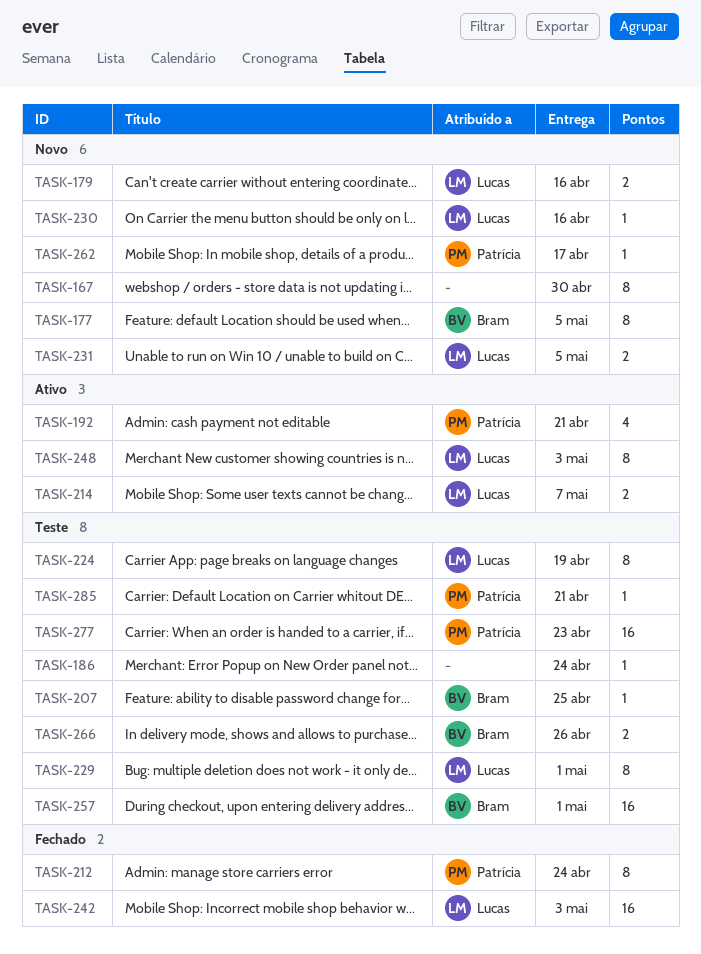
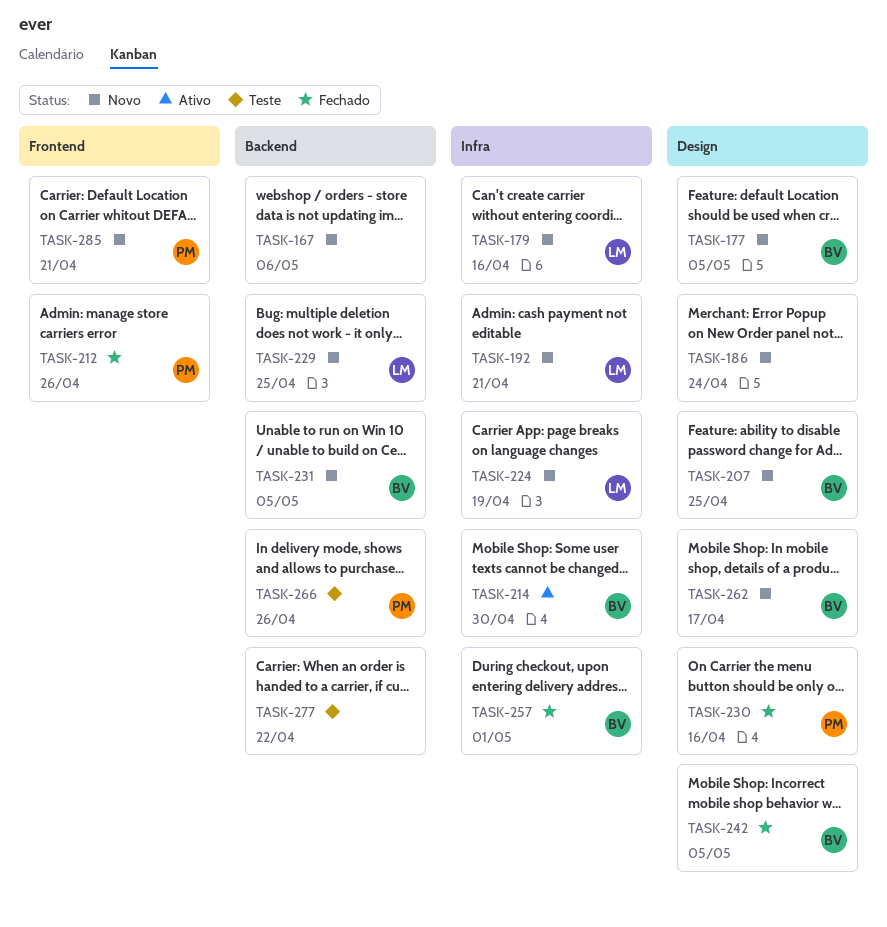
TASK-167, due: Apr 30 -> May 6
TASK-186, status: Teste -> Novo
TASK-192, status: Ativo -> Novo
TASK-192, owner: Patrícia -> Lucas
TASK-207, status: Teste -> Novo
TASK-212, due: Apr 24 -> Apr 26
TASK-214, owner: Lucas -> Bram
TASK-214, due: May 7 -> Apr 30
TASK-224, status: Teste -> Novo
TASK-229, status: Teste -> Novo
TASK-229, due: May 1 -> Apr 25
TASK-230, status: Novo -> Fechado
TASK-230, owner: Lucas -> Patrícia
TASK-231, owner: Lucas -> Bram
TASK-242, owner: Lucas -> Bram
TASK-242, due: May 3 -> May 5
TASK-248: present -> none
TASK-257, status: Teste -> Fechado
TASK-262, owner: Patrícia -> Bram
TASK-266, owner: Bram -> Patrícia
TASK-277, owner: Patrícia -> none
TASK-277, due: Apr 23 -> Apr 22
TASK-285, status: Teste -> Novo

